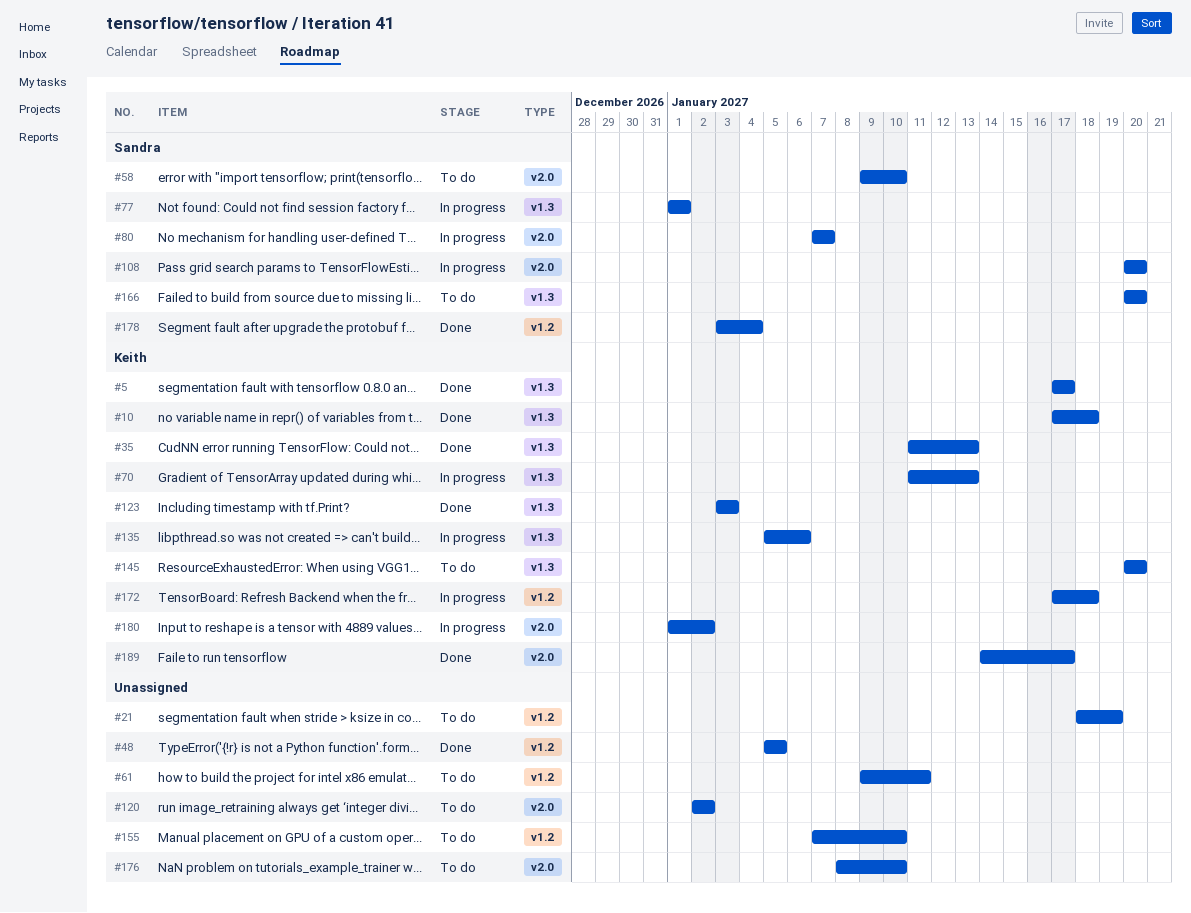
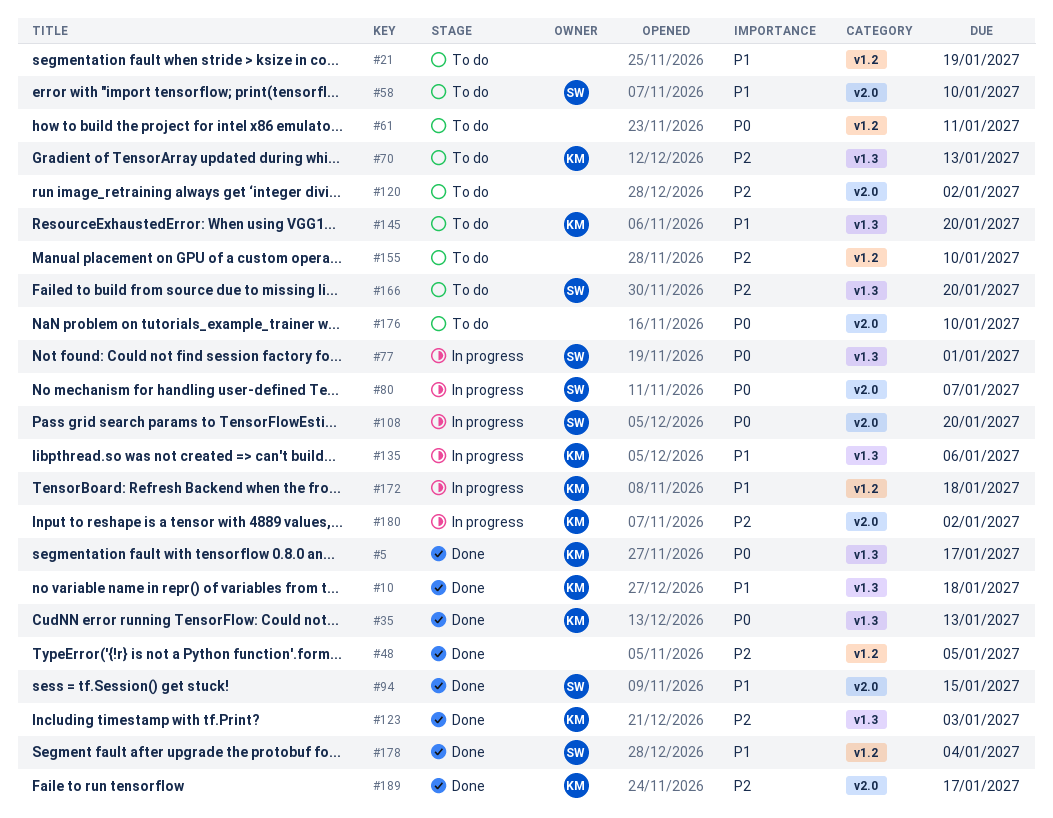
#70, status: In progress -> To do
#94: none -> present

